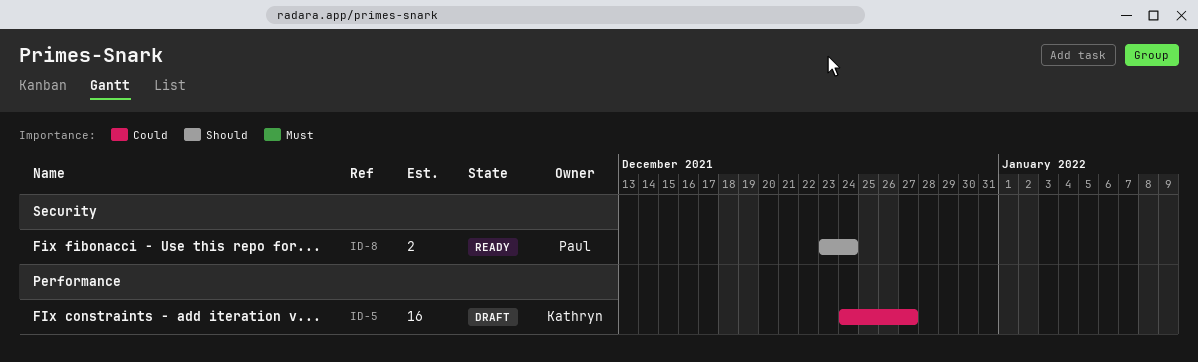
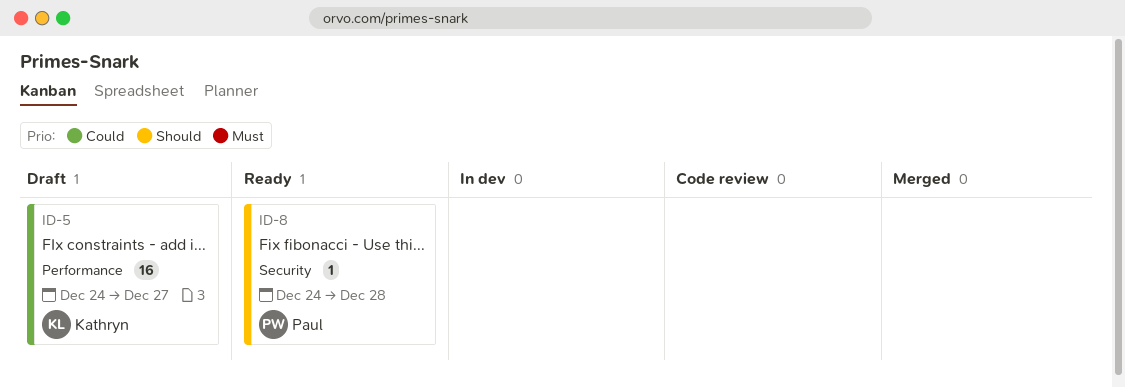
ID-8, estimate: 2 -> 1
ID-8, start: Dec 23 -> Dec 24
ID-8, due: Dec 24 -> Dec 28

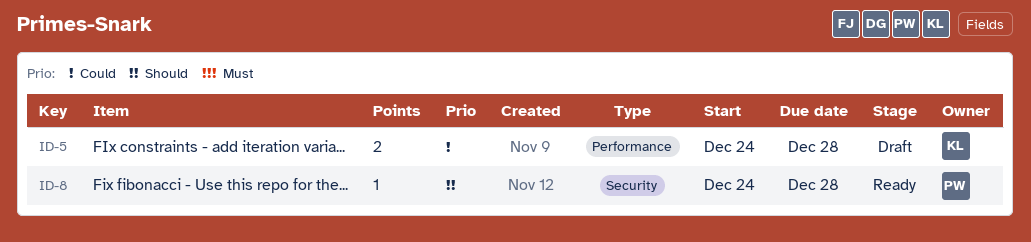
ID-5, estimate: 16 -> 2
ID-5, due: Dec 27 -> Dec 28

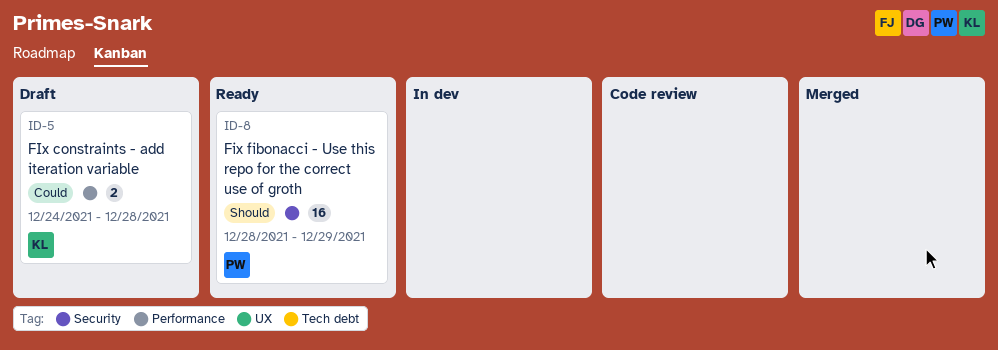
ID-8, estimate: 1 -> 16
ID-8, start: Dec 24 -> Dec 28
ID-8, due: Dec 28 -> Dec 29

